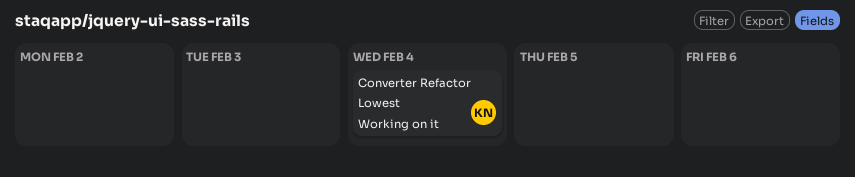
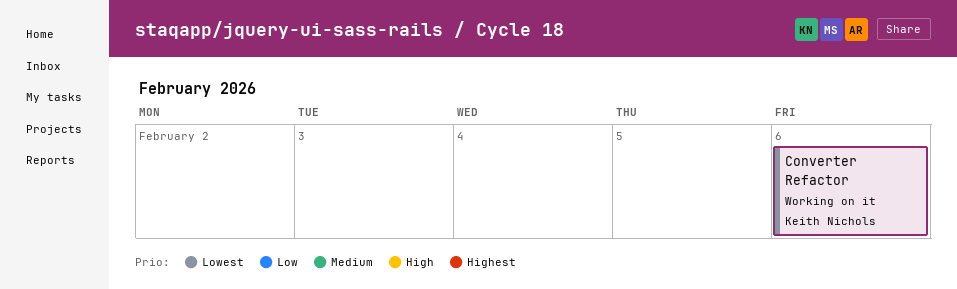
Converter Refactor, due: Feb 4 -> Feb 6

